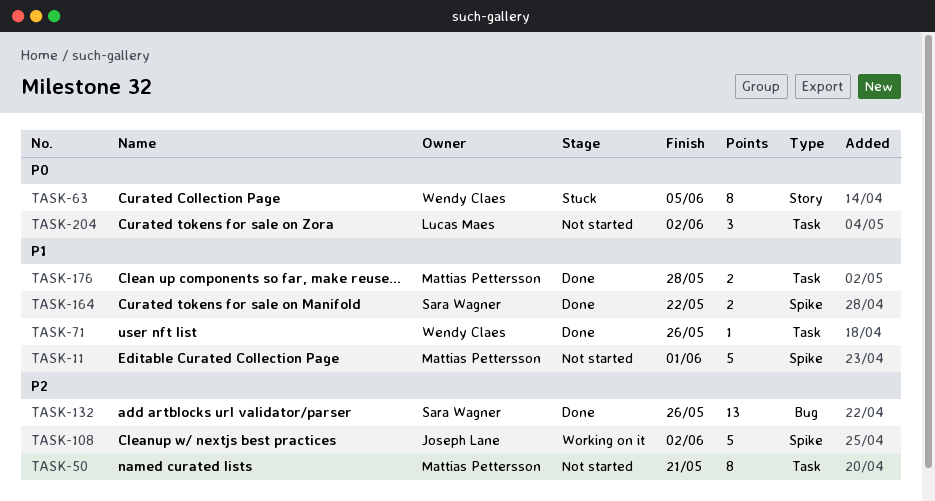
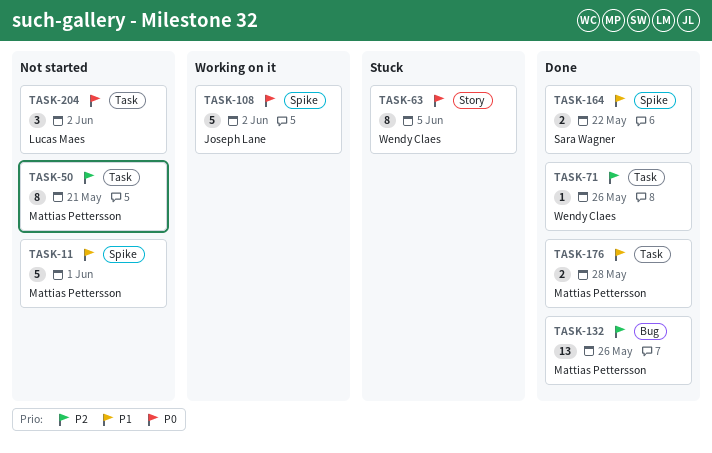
TASK-71, priority: P1 -> P2
TASK-108, priority: P2 -> P0
TASK-132, owner: Sara Wagner -> Mattias Pettersson

